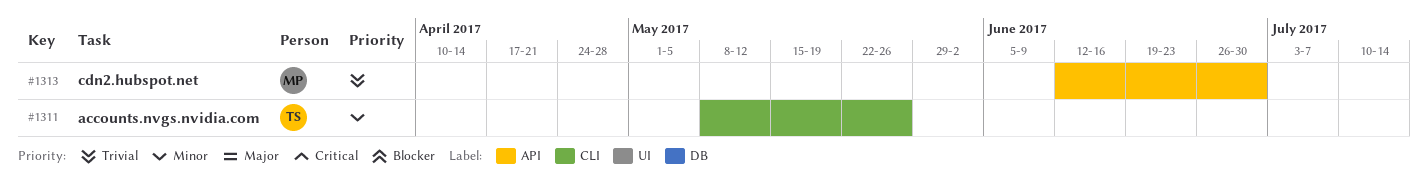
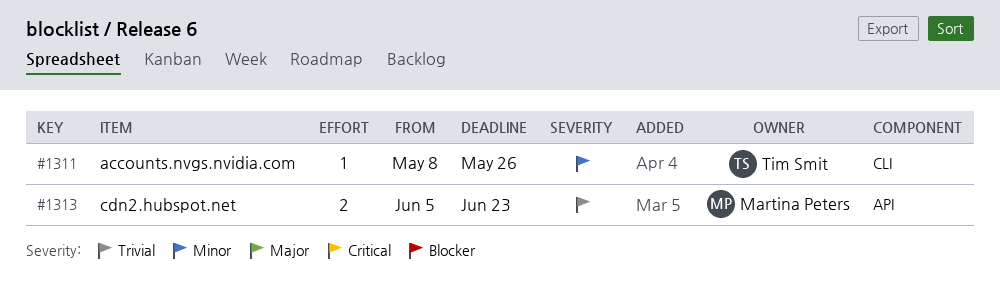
#1313, start: Jun 12 -> Jun 5
#1313, due: Jun 30 -> Jun 23

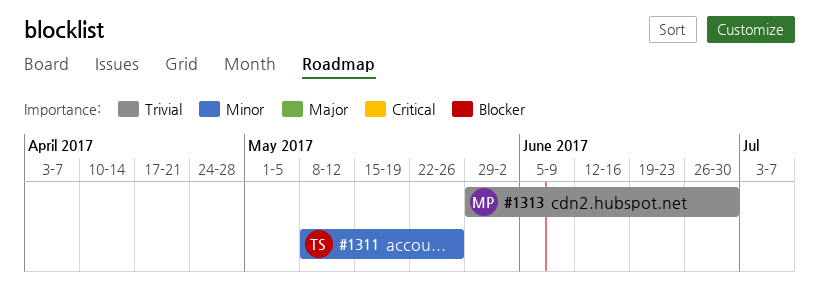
#1313, start: Jun 5 -> May 29
#1313, due: Jun 23 -> Jun 30

